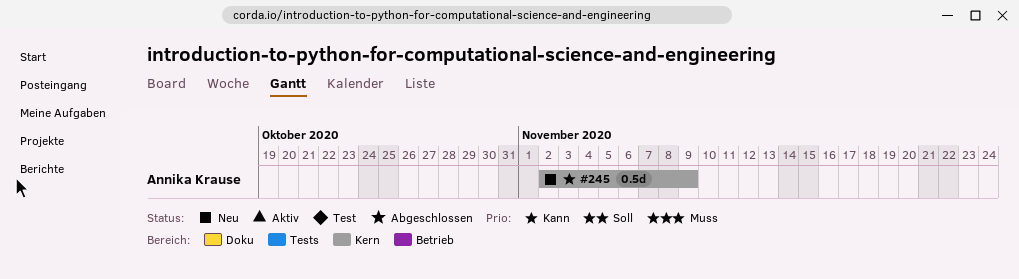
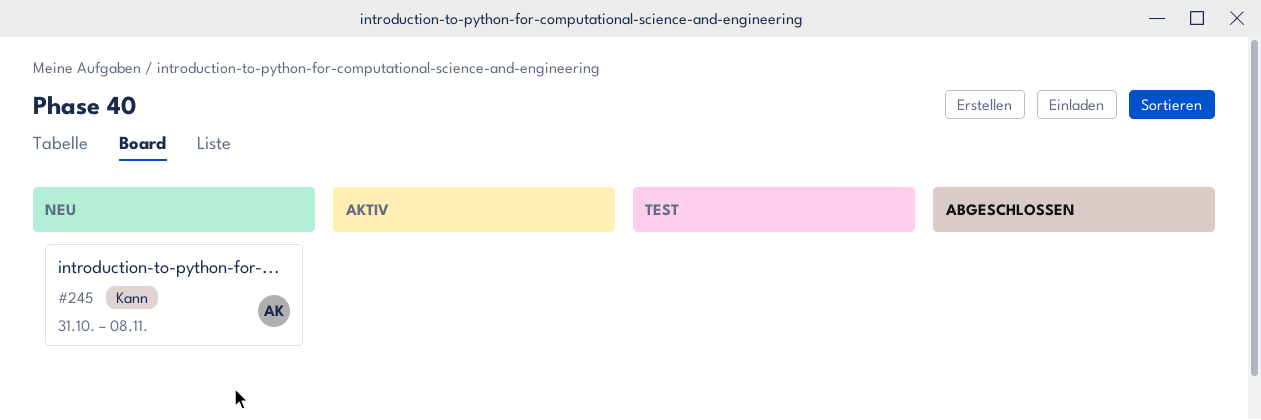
#245, start: Nov 2 -> Oct 31
#245, due: Nov 9 -> Nov 8

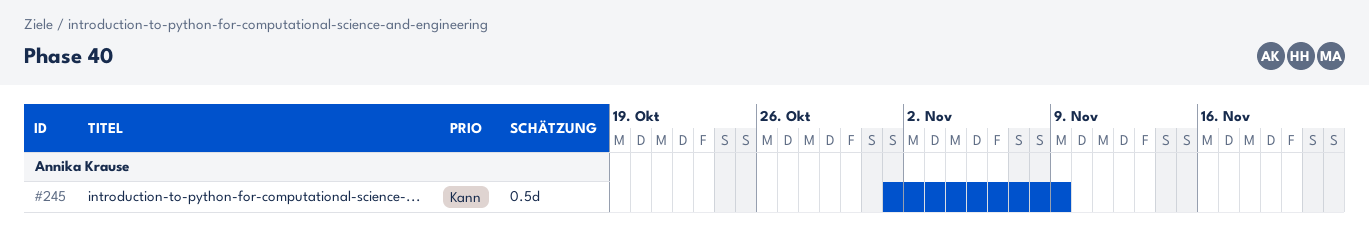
#245, start: Oct 31 -> Nov 1
#245, due: Nov 8 -> Nov 9

